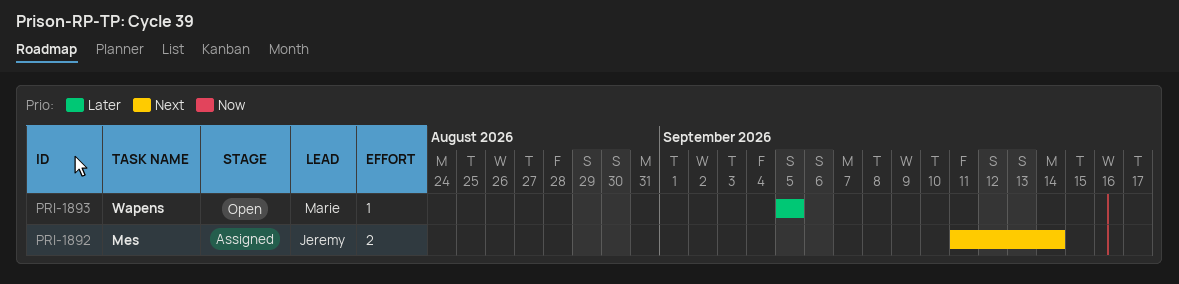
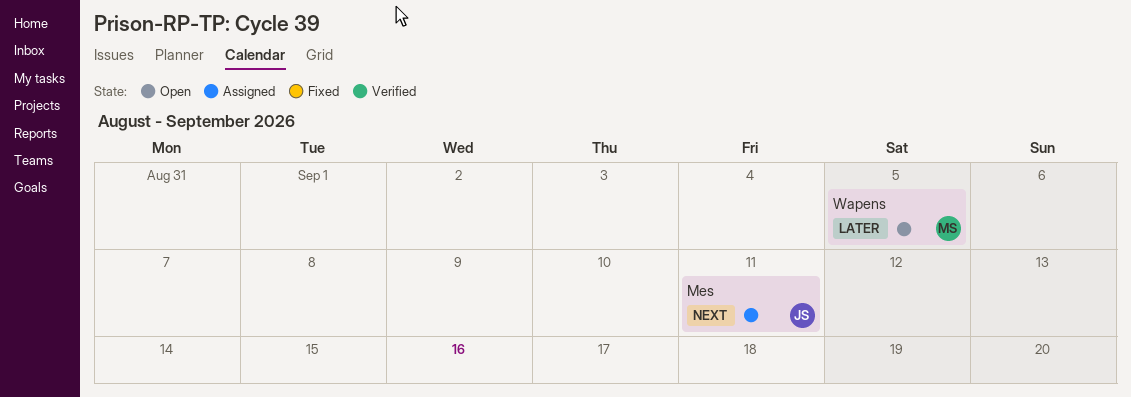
Mes, due: Sep 14 -> Sep 11

